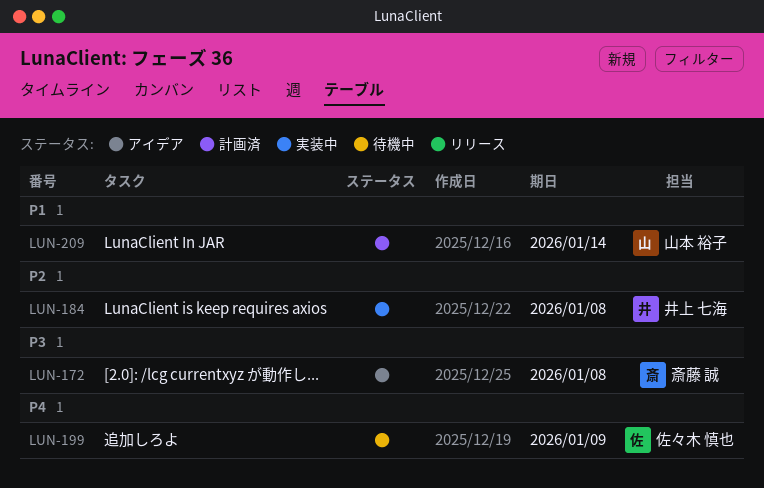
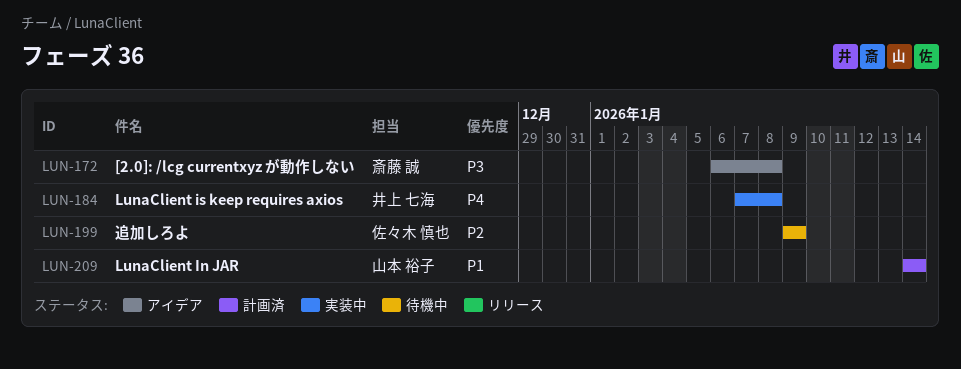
LUN-184, priority: P2 -> P4
LUN-199, priority: P4 -> P2

